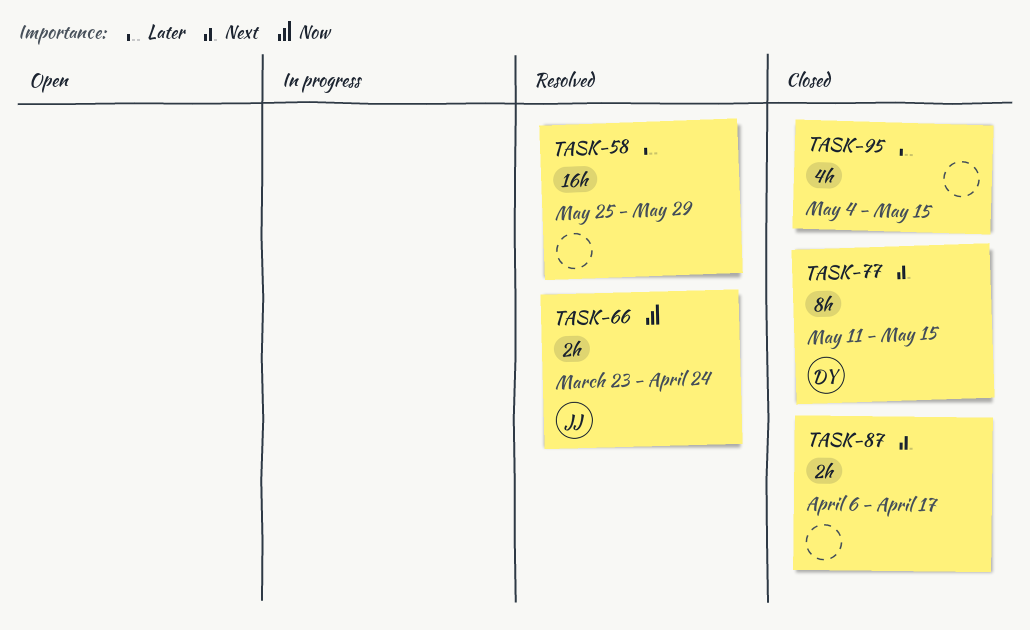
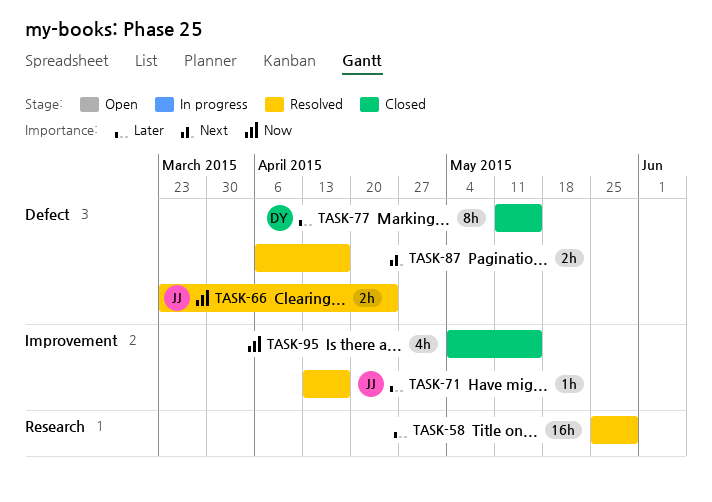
TASK-71: none -> present
TASK-77, priority: Next -> Later
TASK-87, status: Closed -> Resolved
TASK-95, priority: Later -> Now

